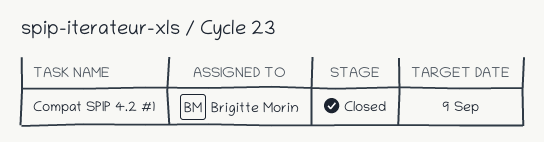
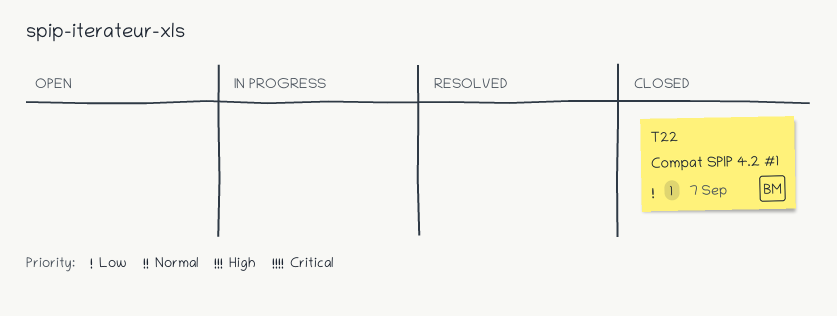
Compat SPIP 4.2 #1, due: Sep 9 -> Sep 7

